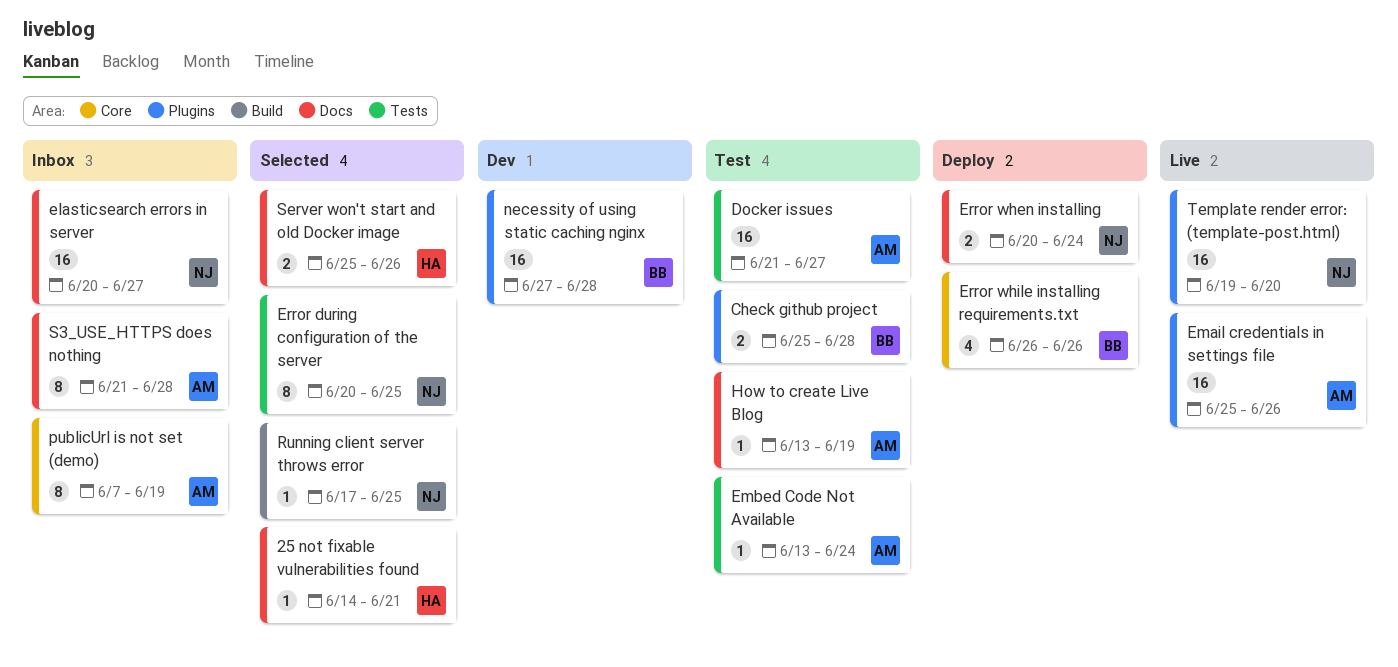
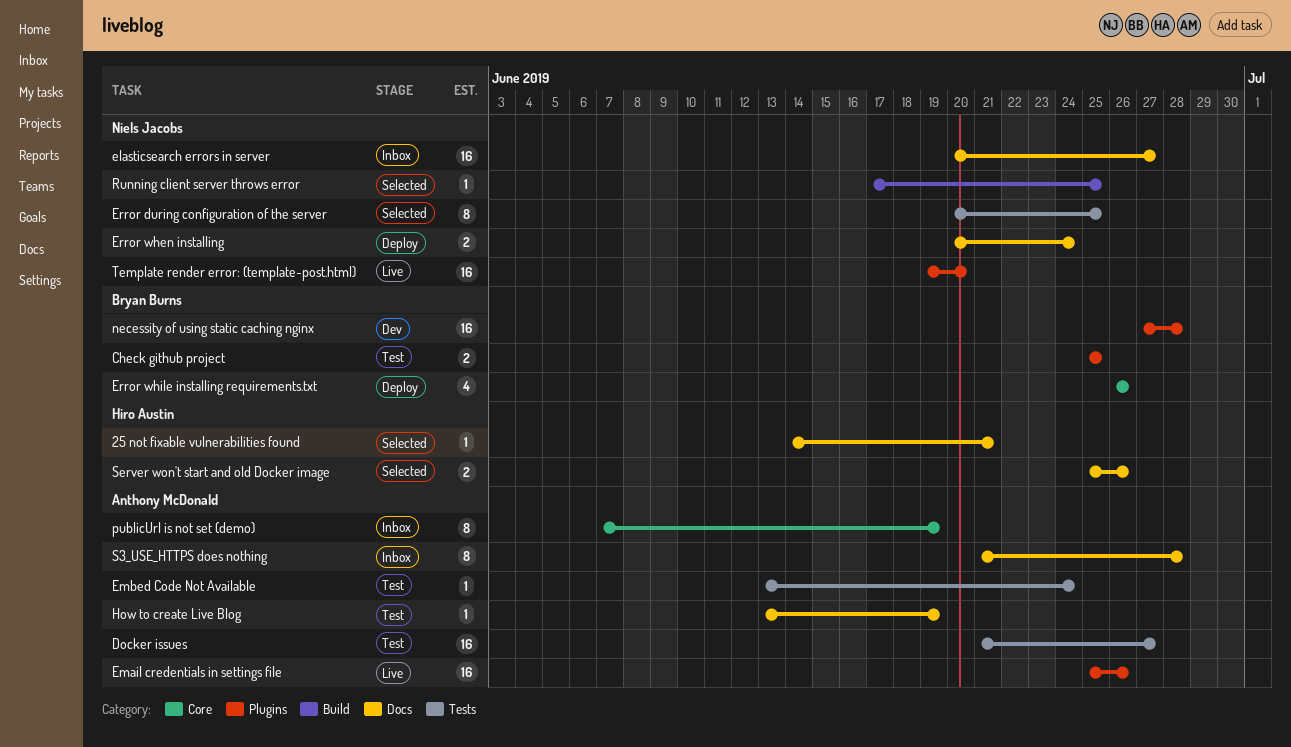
Check github project, due: Jun 28 -> Jun 25

